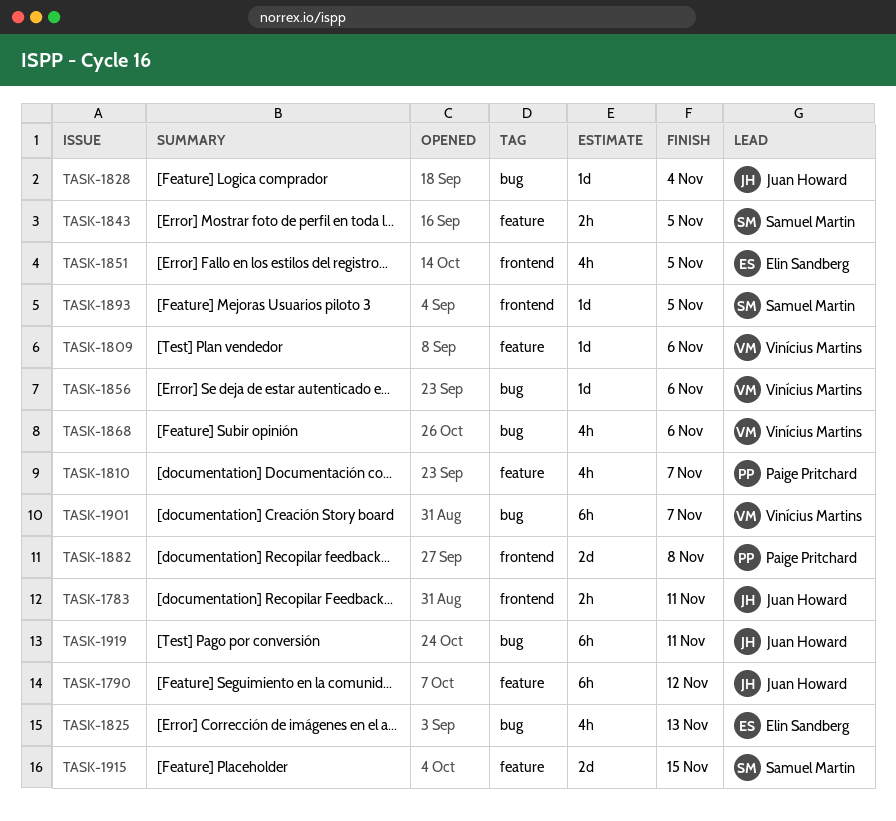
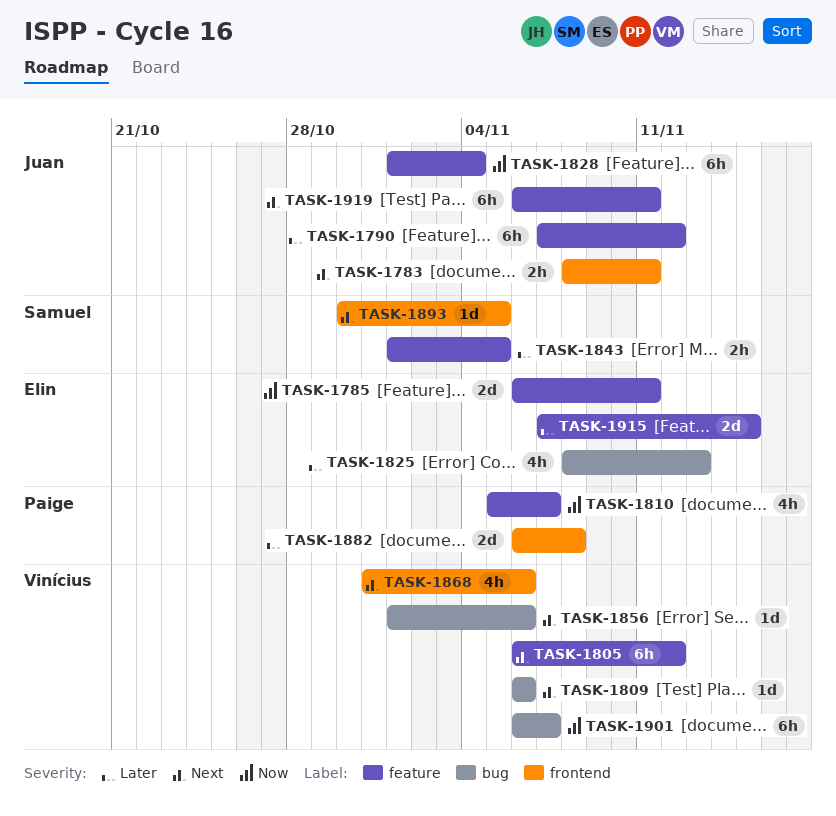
TASK-1785: none -> present
TASK-1805: none -> present
TASK-1809, label: feature -> bug
TASK-1828, label: bug -> feature
TASK-1828, estimate: 1d -> 6h
TASK-1851: present -> none
TASK-1868, label: bug -> frontend
TASK-1915, owner: Samuel Martin -> Elin Sandberg
TASK-1919, label: bug -> feature

